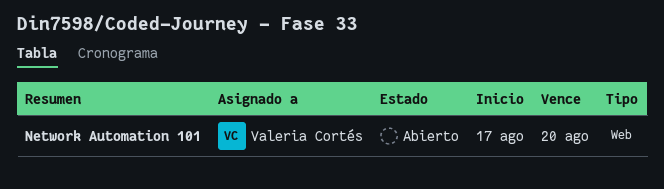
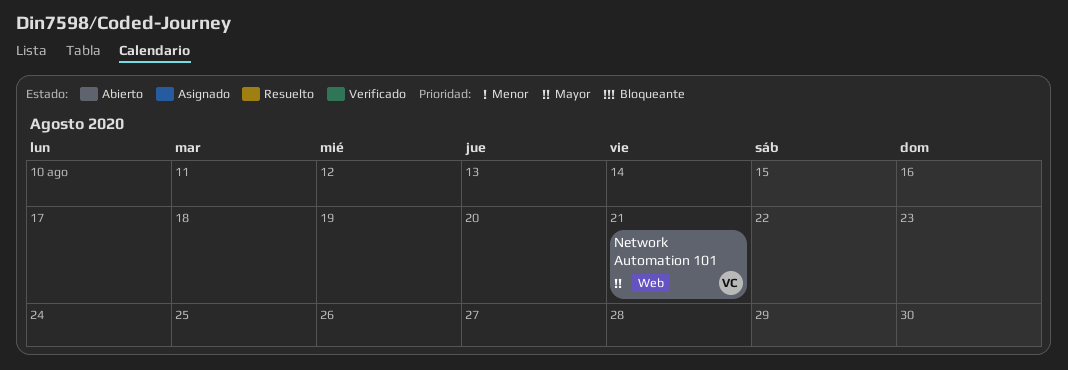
Network Automation 101, due: Aug 20 -> Aug 21

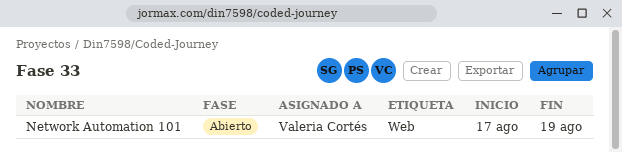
Network Automation 101, due: Aug 21 -> Aug 19

